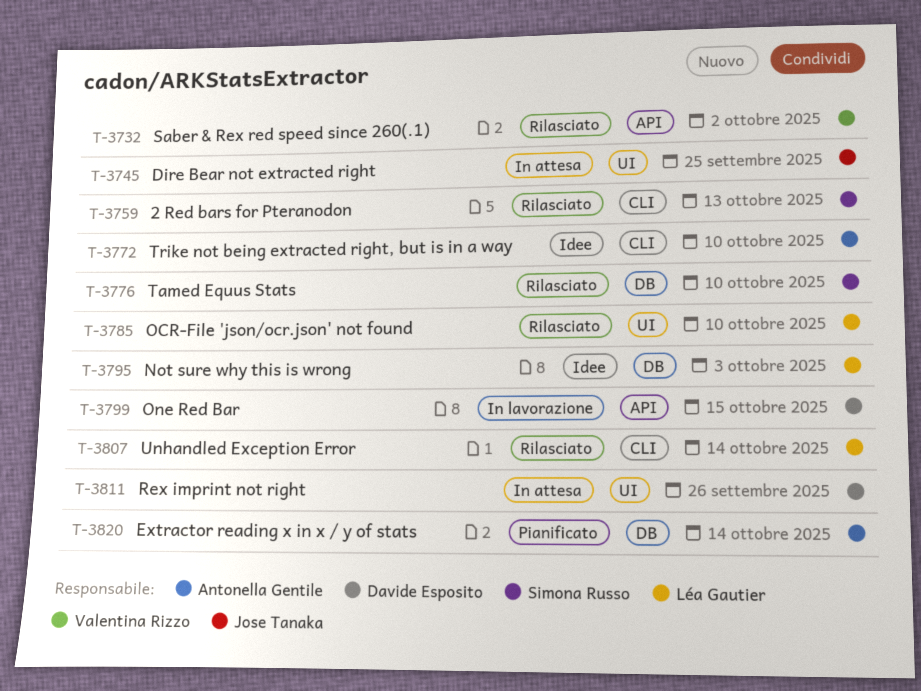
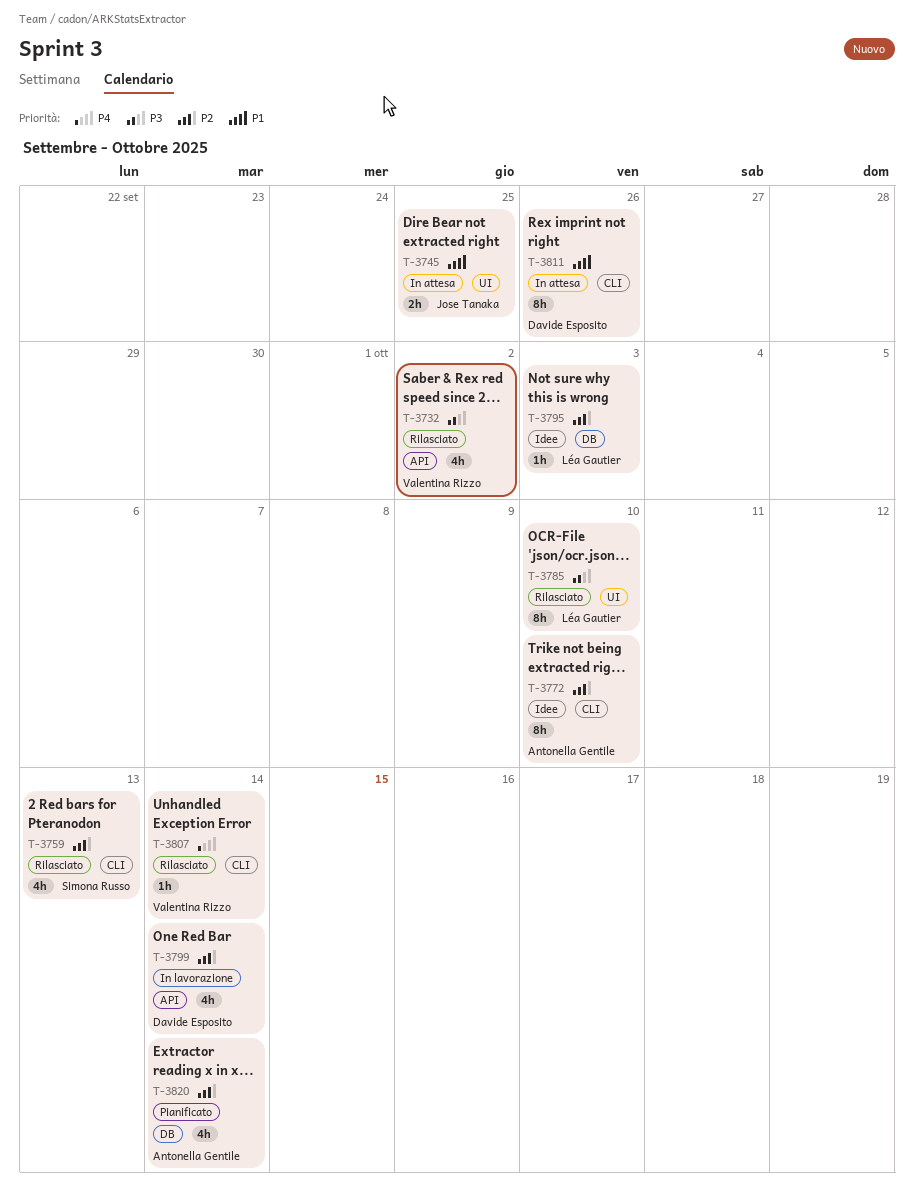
T-3776: present -> none
T-3799, due: Oct 15 -> Oct 14
T-3807, owner: Léa Gautier -> Valentina Rizzo
T-3811, label: UI -> CLI

